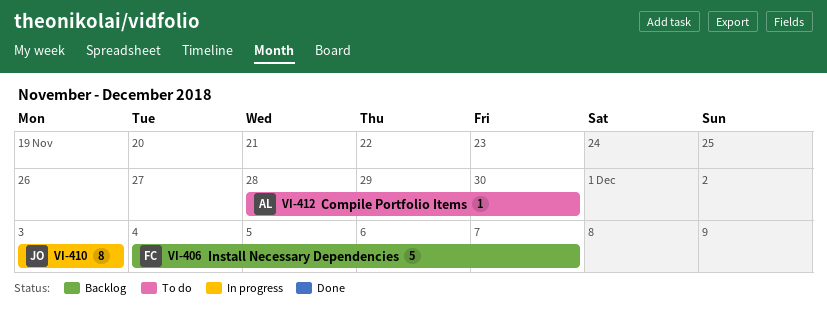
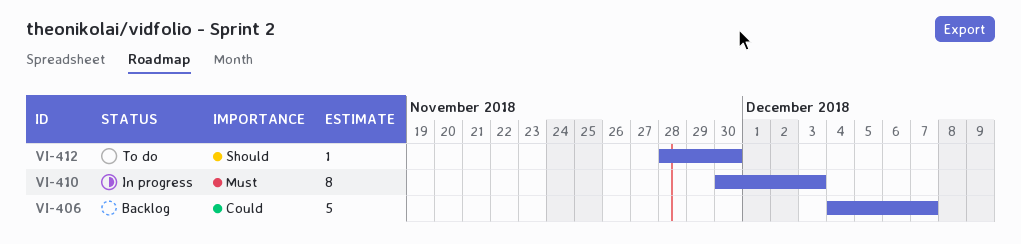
VI-410, start: Dec 3 -> Nov 30

